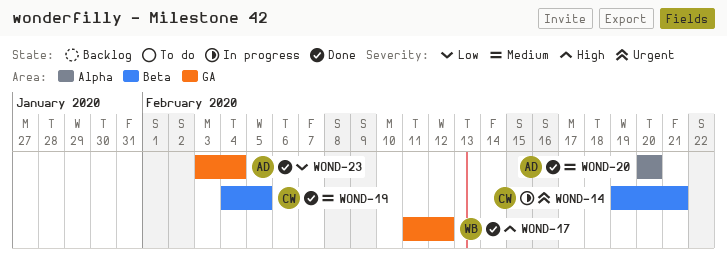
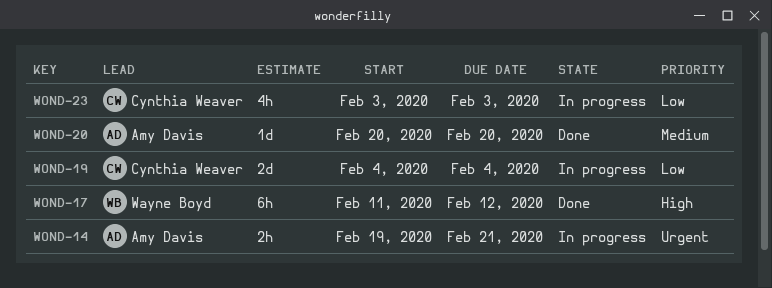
WOND-14, owner: Cynthia Weaver -> Amy Davis
WOND-19, status: Done -> In progress
WOND-19, priority: Medium -> Low
WOND-19, due: Feb 5 -> Feb 4
WOND-23, status: Done -> In progress
WOND-23, owner: Amy Davis -> Cynthia Weaver
WOND-23, due: Feb 4 -> Feb 3

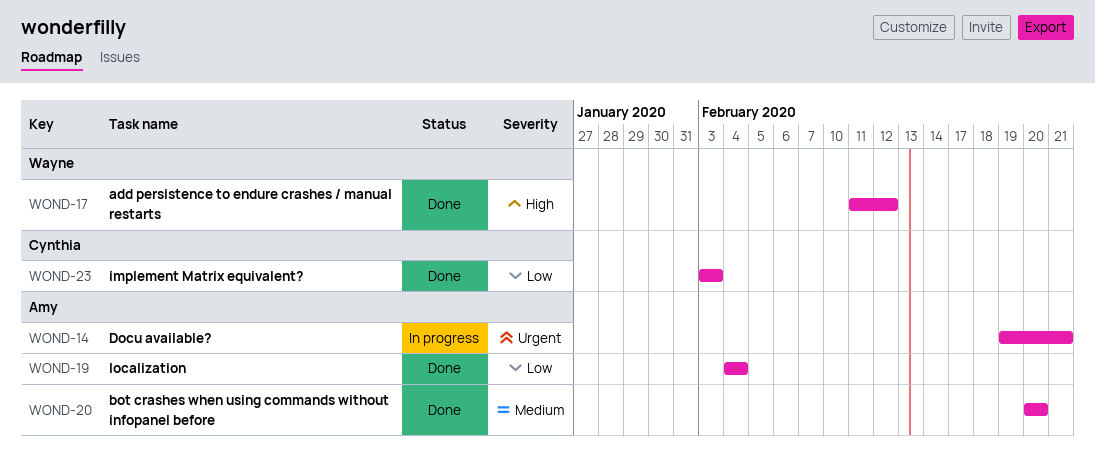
WOND-19, status: In progress -> Done
WOND-19, owner: Cynthia Weaver -> Amy Davis
WOND-23, status: In progress -> Done

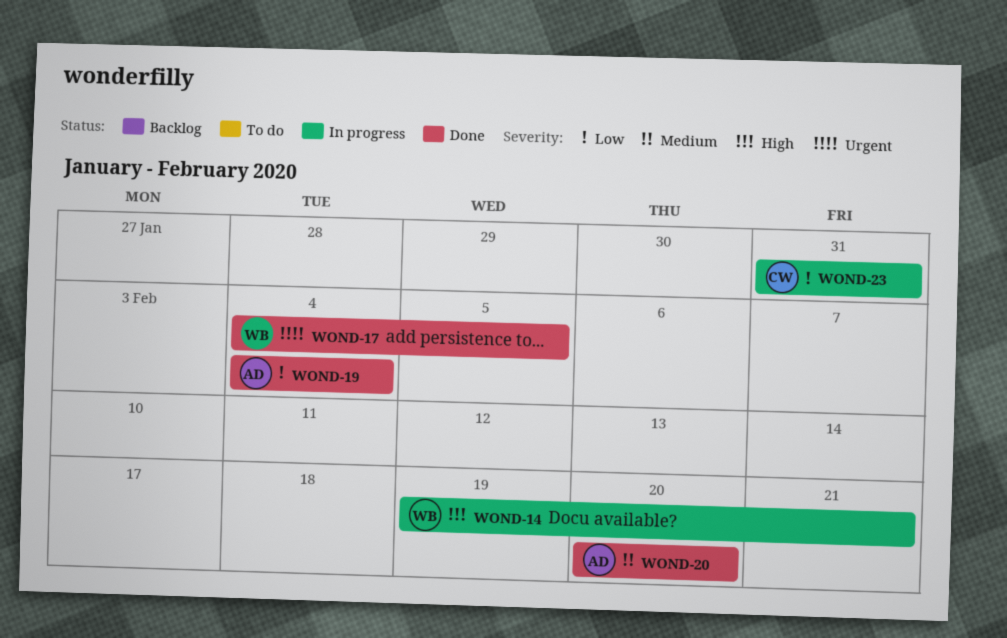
WOND-14, owner: Amy -> Wayne
WOND-14, priority: Urgent -> High
WOND-17, priority: High -> Urgent
WOND-17, start: Feb 11 -> Feb 4
WOND-17, due: Feb 12 -> Feb 5
WOND-23, status: Done -> In progress
WOND-23, start: Feb 3 -> Jan 31
WOND-23, due: Feb 3 -> Jan 31

